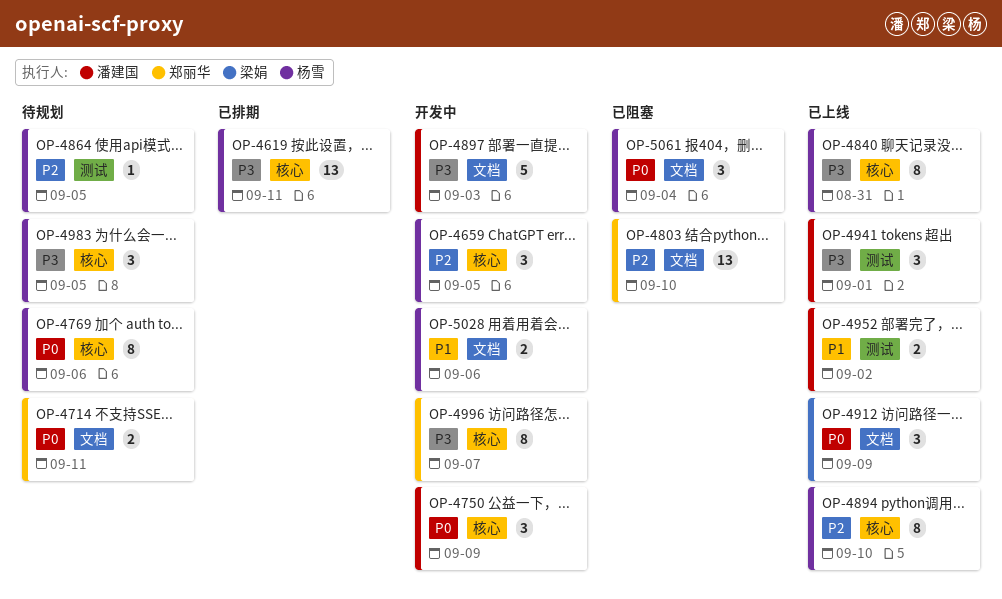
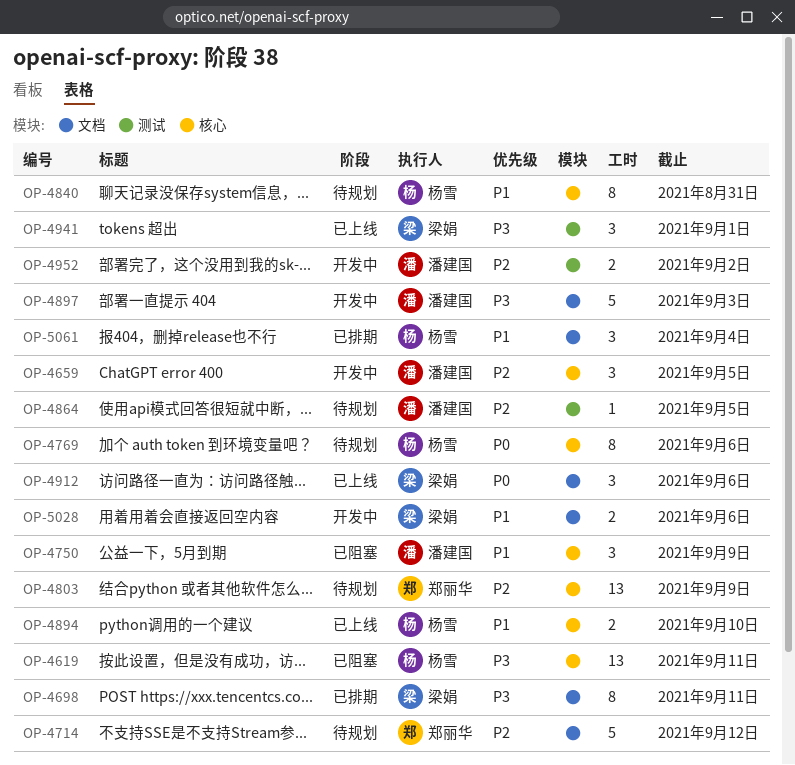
OP-4619, status: 已排期 -> 已阻塞
OP-4659, owner: 杨雪 -> 潘建国
OP-4698: none -> present
OP-4714, priority: P0 -> P2
OP-4714, estimate: 2 -> 5
OP-4714, due: Sep 11 -> Sep 12
OP-4750, status: 开发中 -> 已阻塞
OP-4750, priority: P0 -> P1
OP-4803, status: 已阻塞 -> 待规划
OP-4803, label: 文档 -> 核心
OP-4803, due: Sep 10 -> Sep 9
OP-4840, status: 已上线 -> 待规划
OP-4840, priority: P3 -> P1
OP-4864, owner: 杨雪 -> 潘建国
OP-4894, priority: P2 -> P1
OP-4894, estimate: 8 -> 2
OP-4912, due: Sep 9 -> Sep 6
OP-4941, owner: 潘建国 -> 梁娟
OP-4952, status: 已上线 -> 开发中
OP-4952, priority: P1 -> P2
OP-4983: present -> none
OP-4996: present -> none
OP-5028, owner: 杨雪 -> 梁娟
OP-5061, status: 已阻塞 -> 已排期
OP-5061, priority: P0 -> P1

